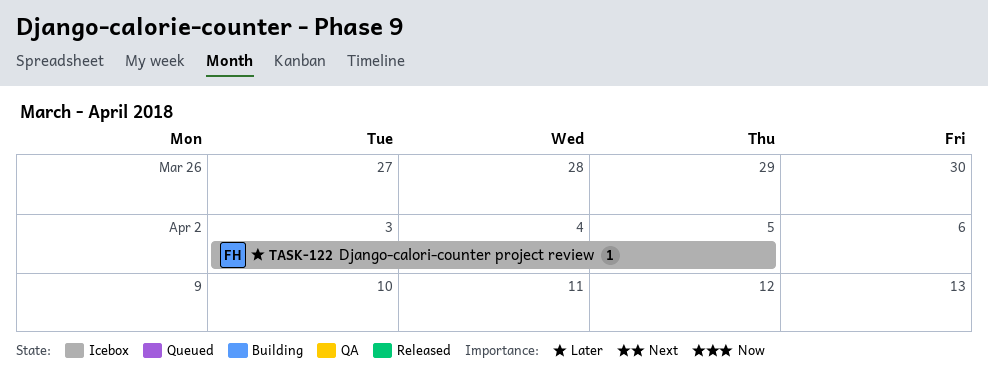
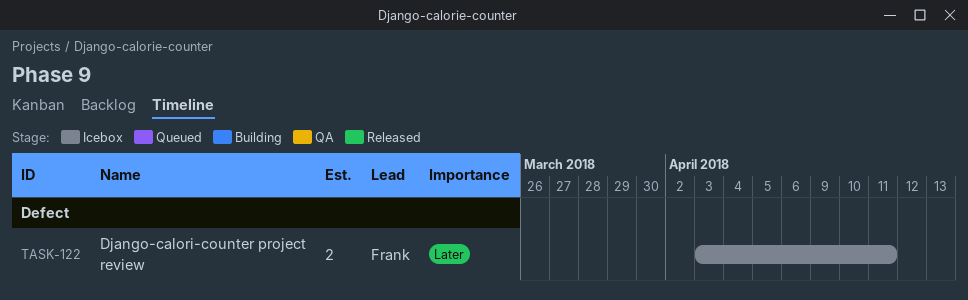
TASK-122, estimate: 1 -> 2
TASK-122, due: Apr 5 -> Apr 11

